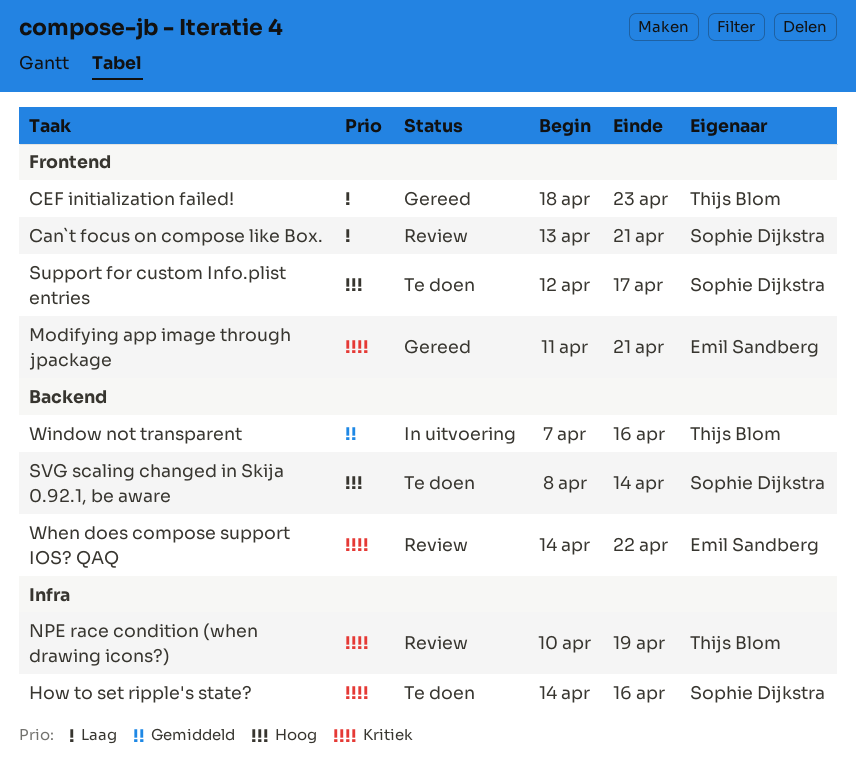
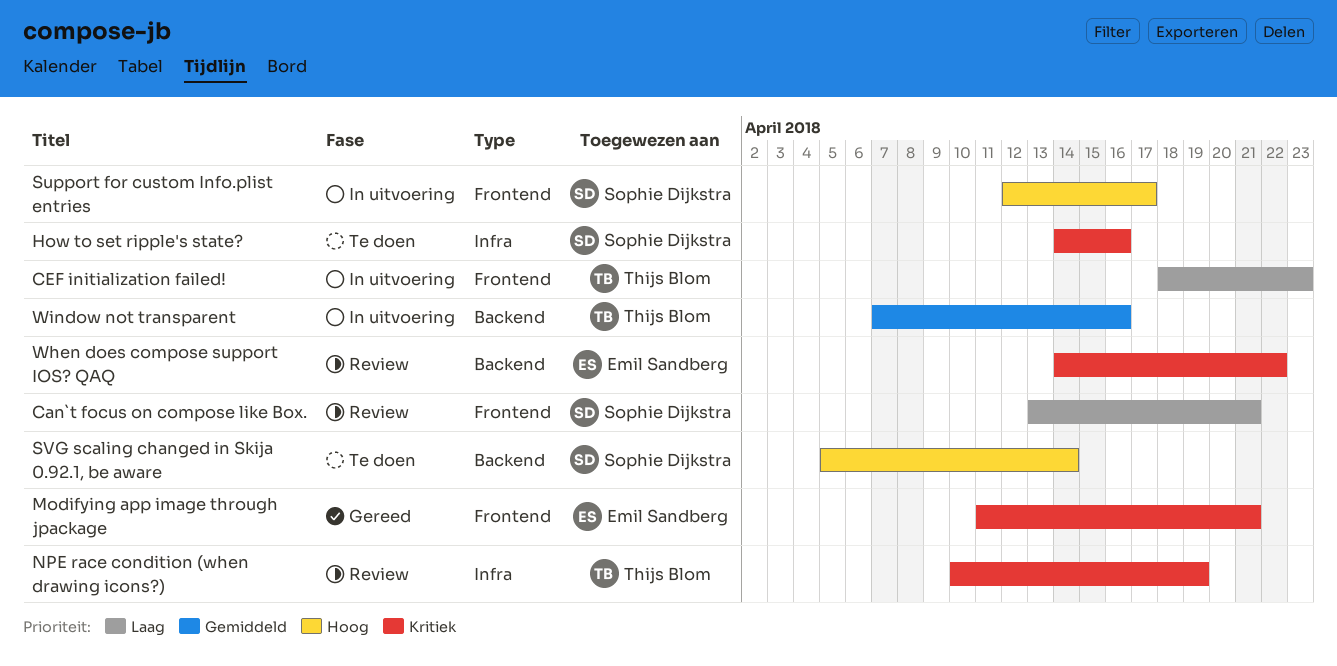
CEF initialization failed!, status: Gereed -> In uitvoering
Support for custom Info.plist entries, status: Te doen -> In uitvoering
SVG scaling changed in Skija 0.92.1, be aware, start: Apr 8 -> Apr 5

